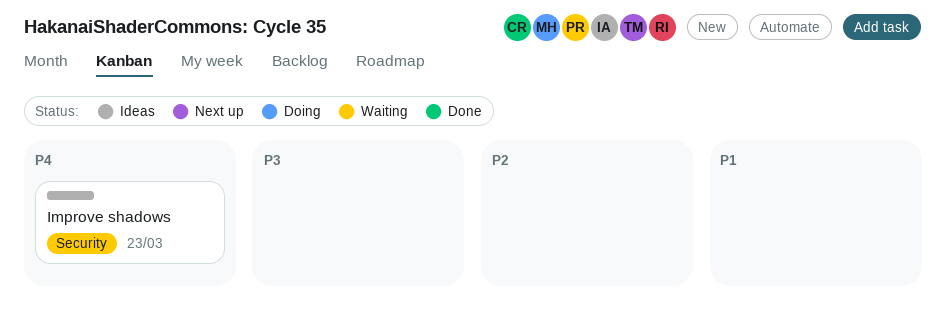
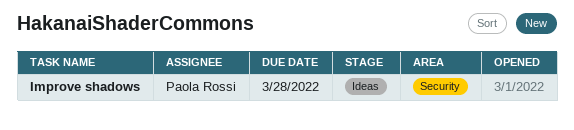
Improve shadows, due: Mar 23 -> Mar 28

